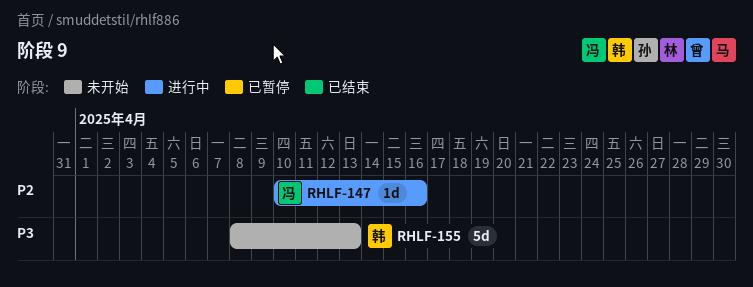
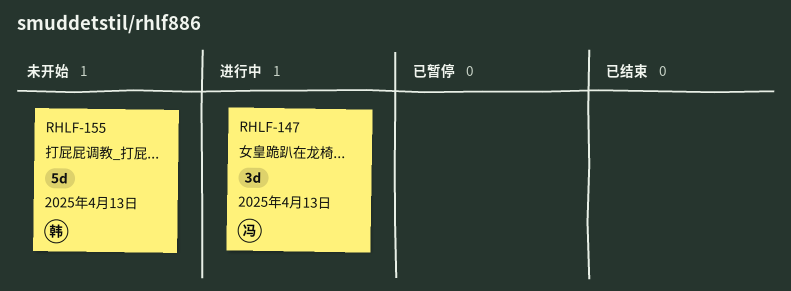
RHLF-147, estimate: 1d -> 3d
RHLF-147, due: Apr 16 -> Apr 13

